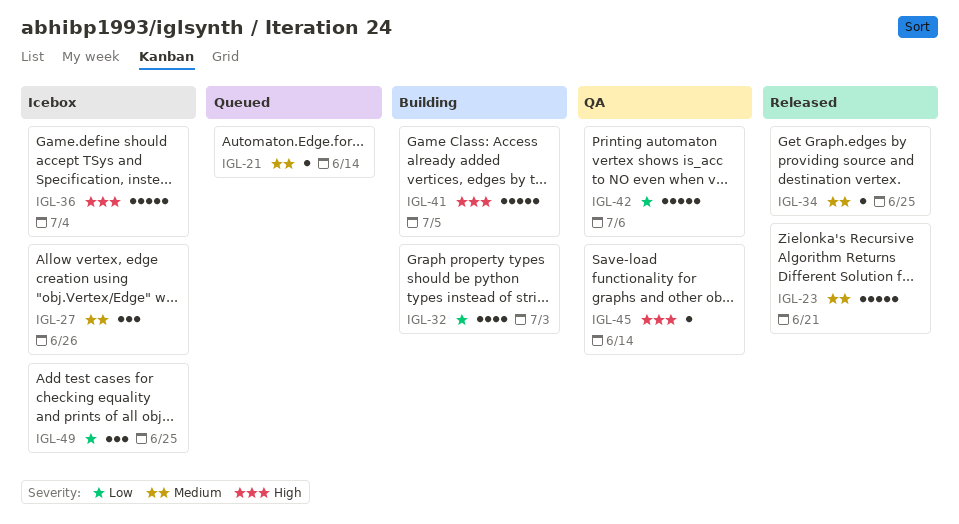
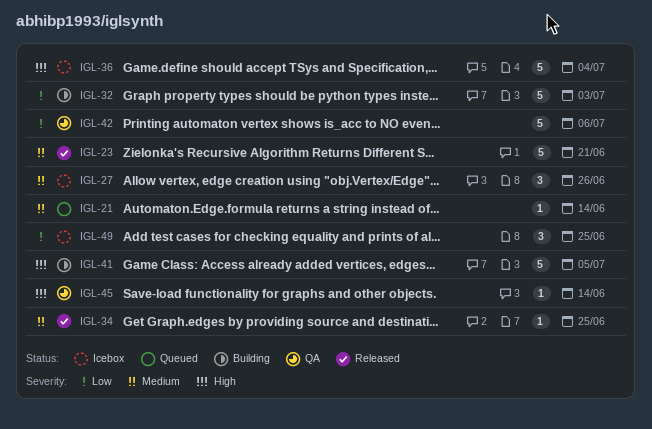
IGL-32, estimate: 4 -> 5

